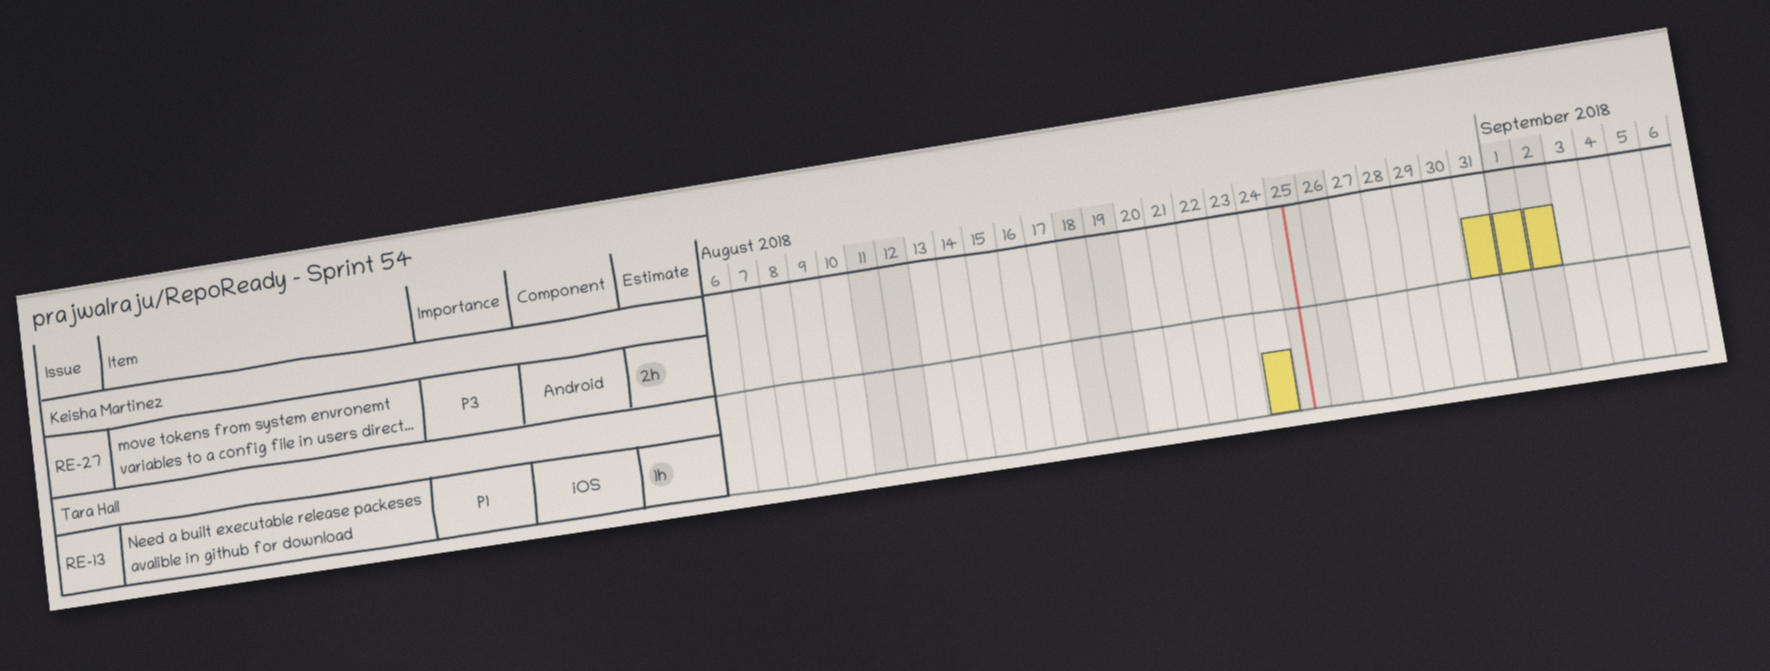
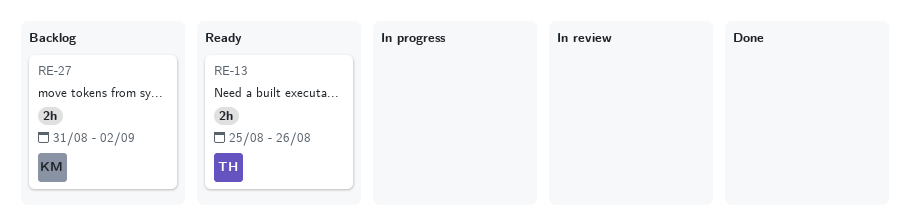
RE-13, estimate: 1h -> 2h
RE-13, start: Aug 24 -> Aug 25
RE-13, due: Aug 24 -> Aug 26

